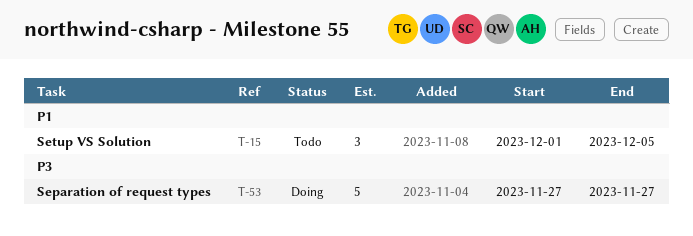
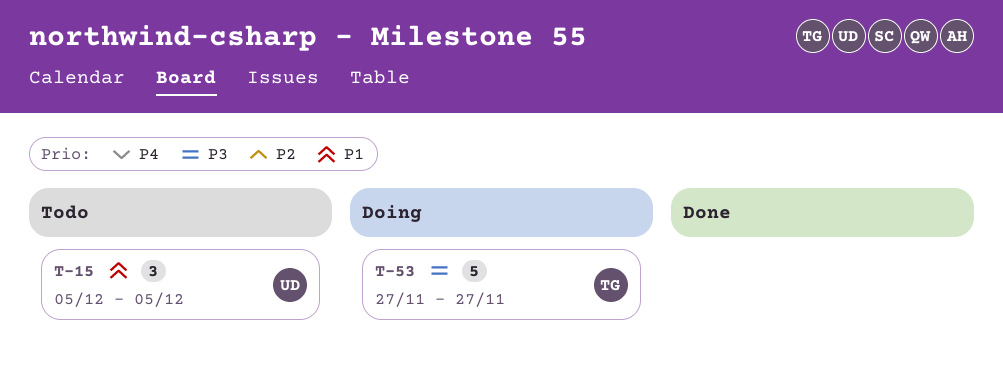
T-15, start: Dec 1 -> Dec 5

